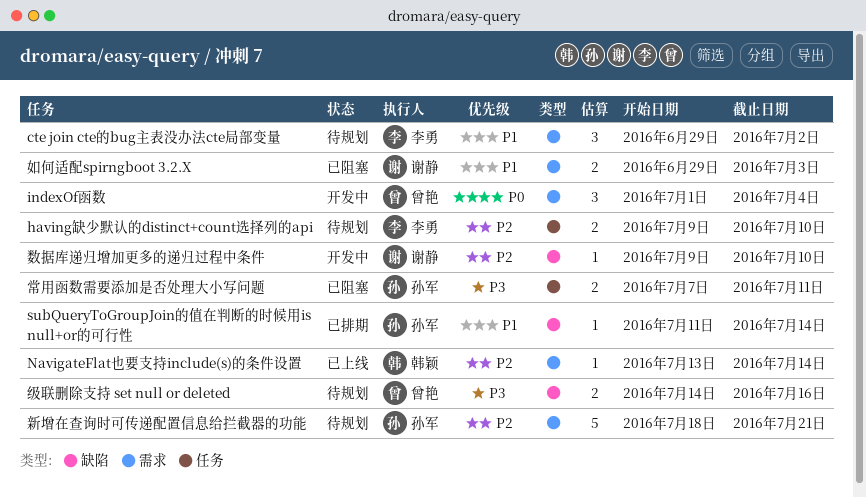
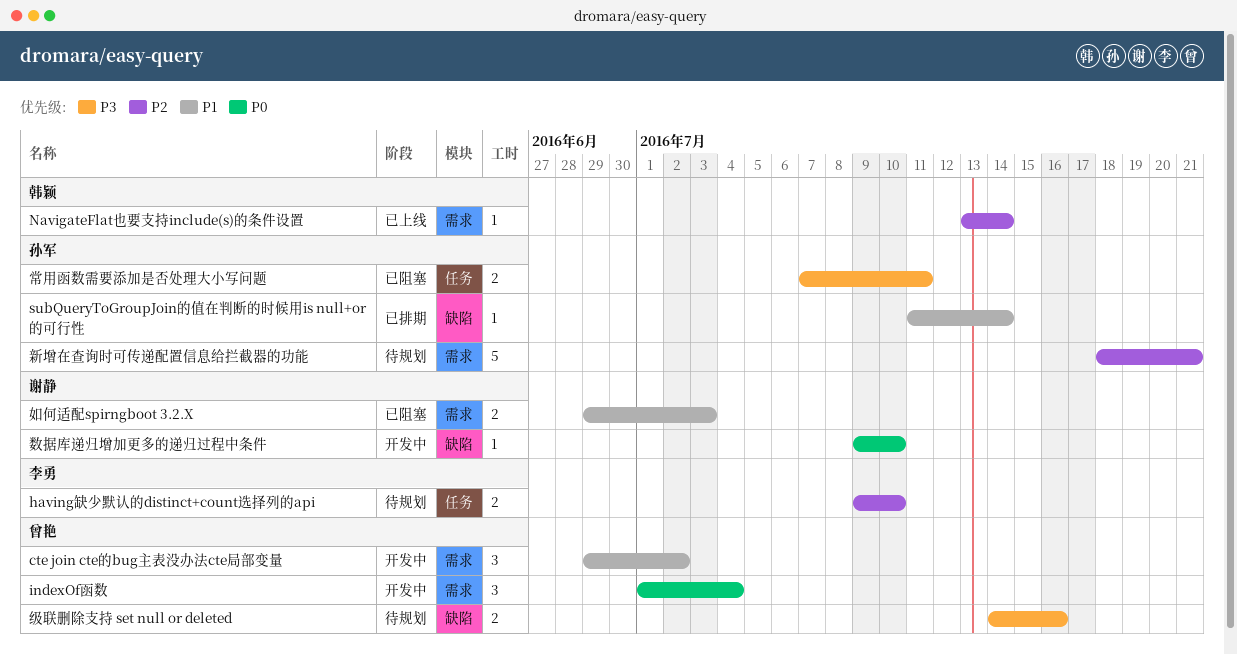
cte join cte的bug主表没办法cte局部变量, status: 待规划 -> 开发中
cte join cte的bug主表没办法cte局部变量, owner: 李勇 -> 曾艳
数据库递归增加更多的递归过程中条件, priority: P2 -> P0

